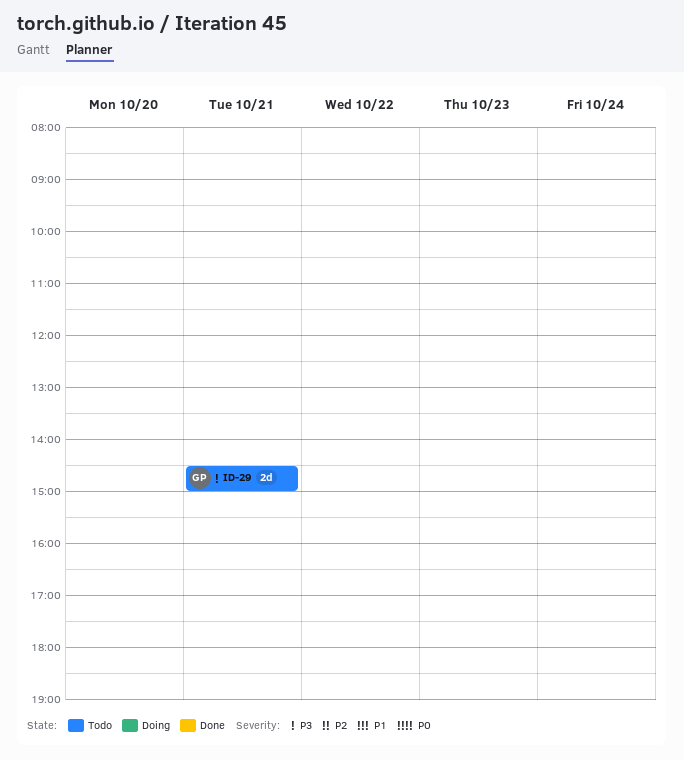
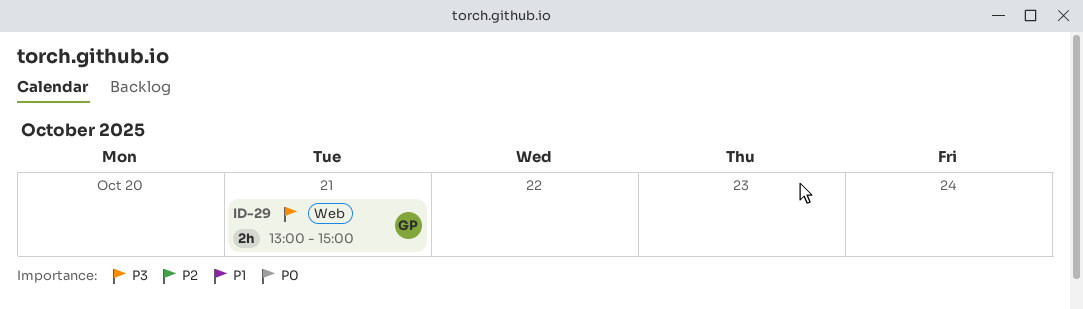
ID-29, estimate: 2d -> 2h
ID-29, begins: 14:30 -> 13:00

